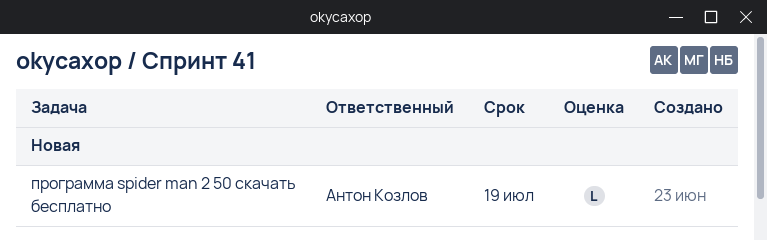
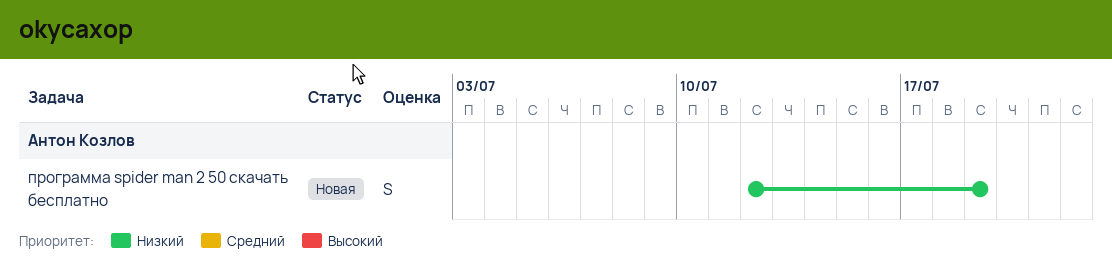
программа spider man 2 50 скачать бесплатно, estimate: L -> S

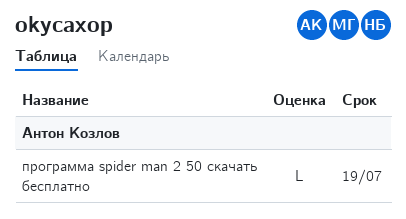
программа spider man 2 50 скачать бесплатно, estimate: S -> L

